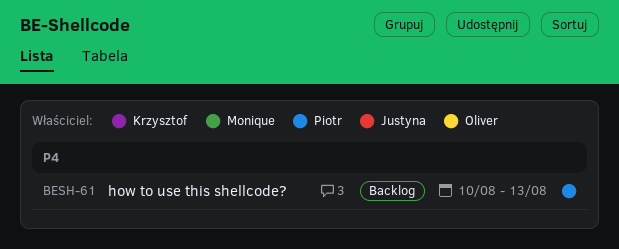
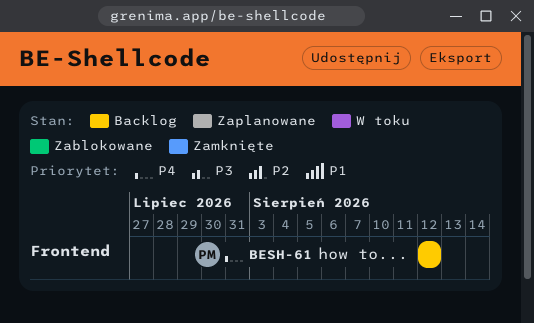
BESH-61, start: Aug 10 -> Aug 12
BESH-61, due: Aug 13 -> Aug 12

